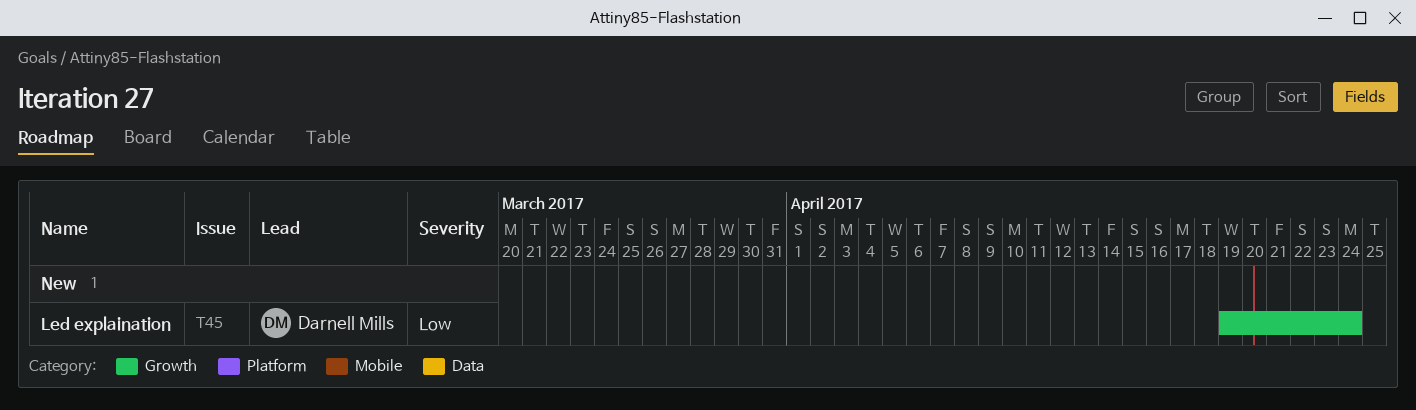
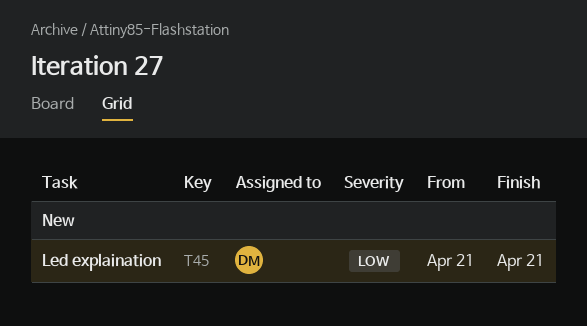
T45, start: Apr 19 -> Apr 21
T45, due: Apr 24 -> Apr 21

